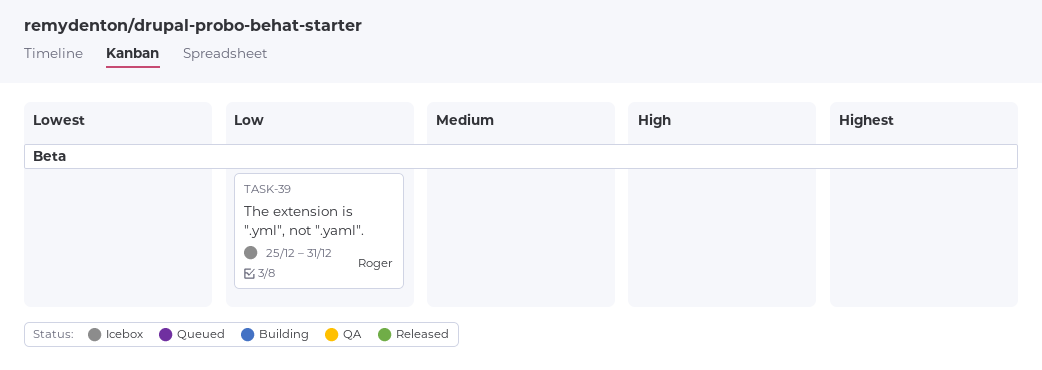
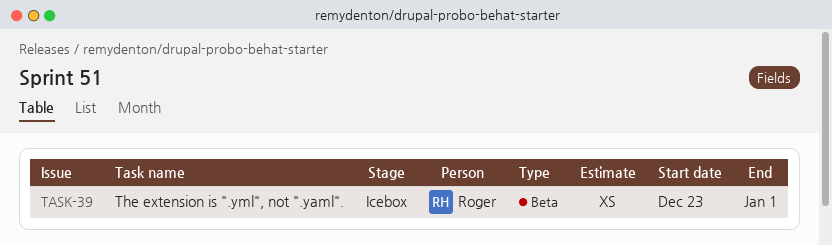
TASK-39, start: Dec 25 -> Dec 23
TASK-39, due: Dec 31 -> Jan 1

